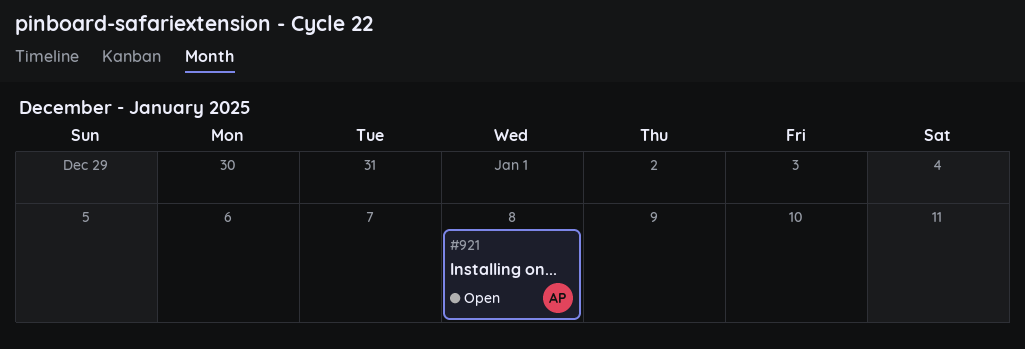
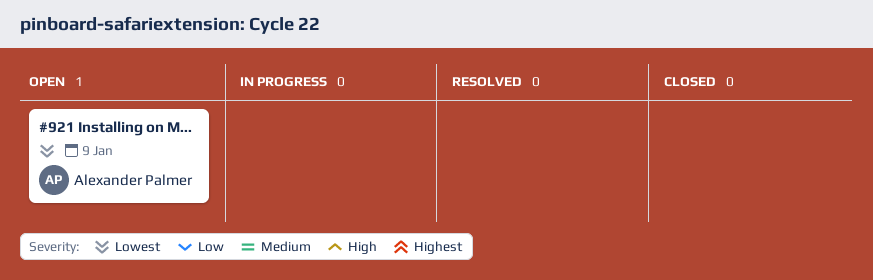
#921, due: Jan 8 -> Jan 9

